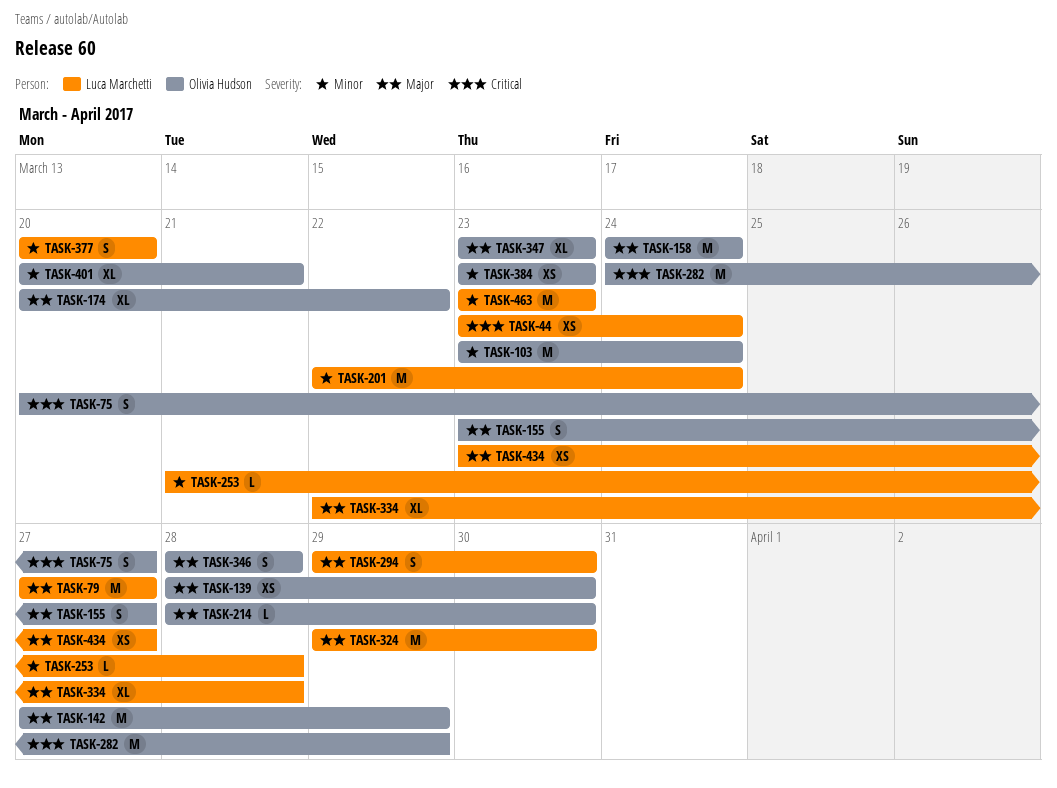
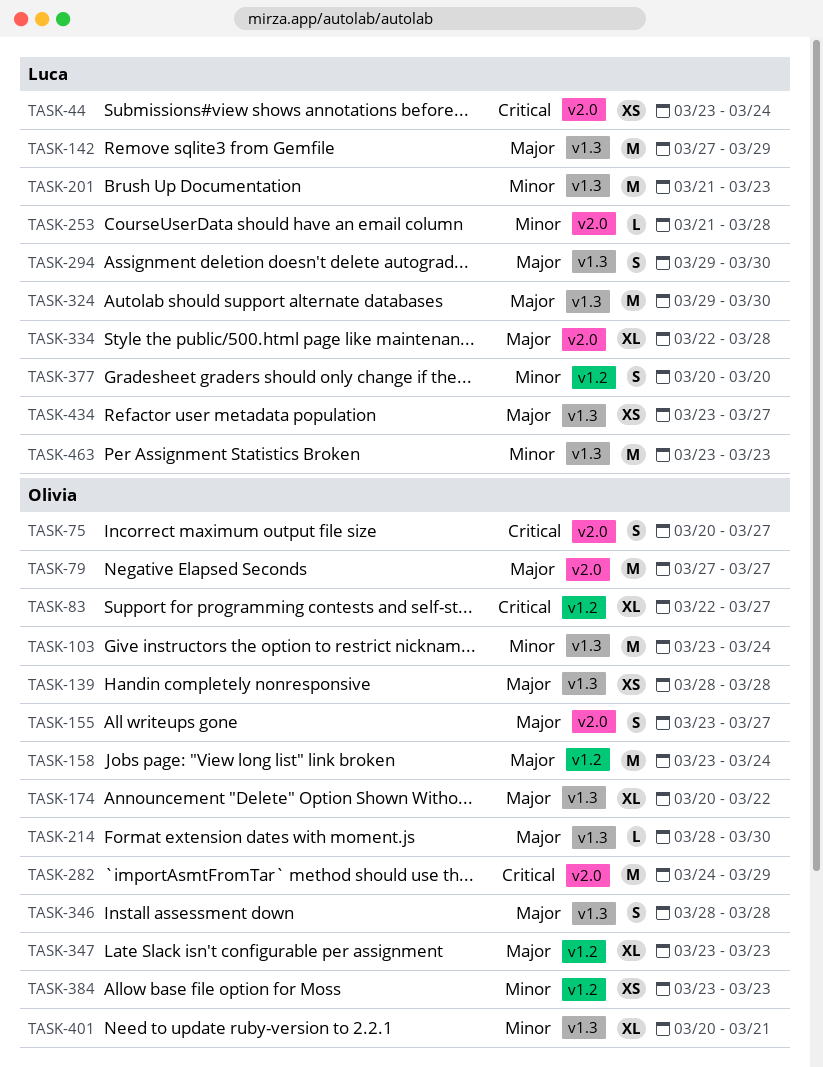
TASK-79, owner: Luca Marchetti -> Olivia Hudson
TASK-83: none -> present
TASK-139, due: Mar 30 -> Mar 28
TASK-142, owner: Olivia Hudson -> Luca Marchetti
TASK-158, start: Mar 24 -> Mar 23
TASK-201, start: Mar 22 -> Mar 21
TASK-201, due: Mar 24 -> Mar 23

